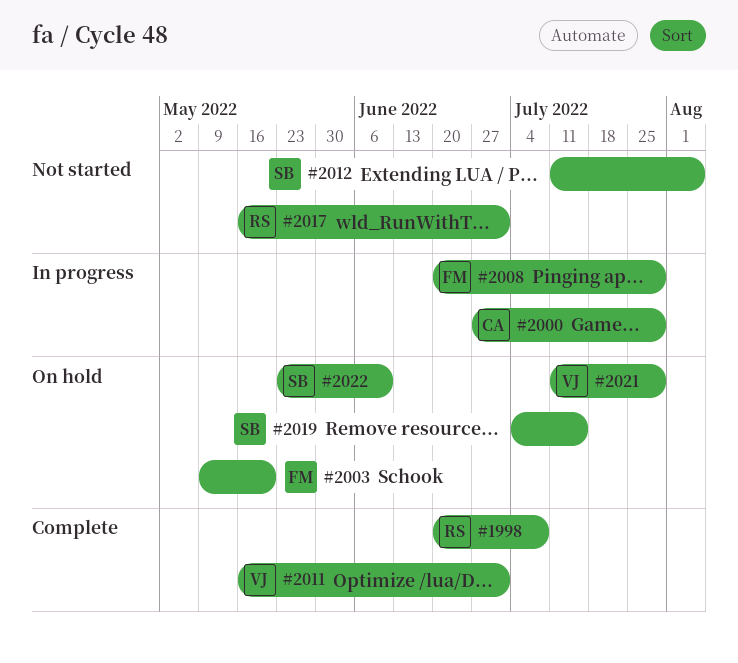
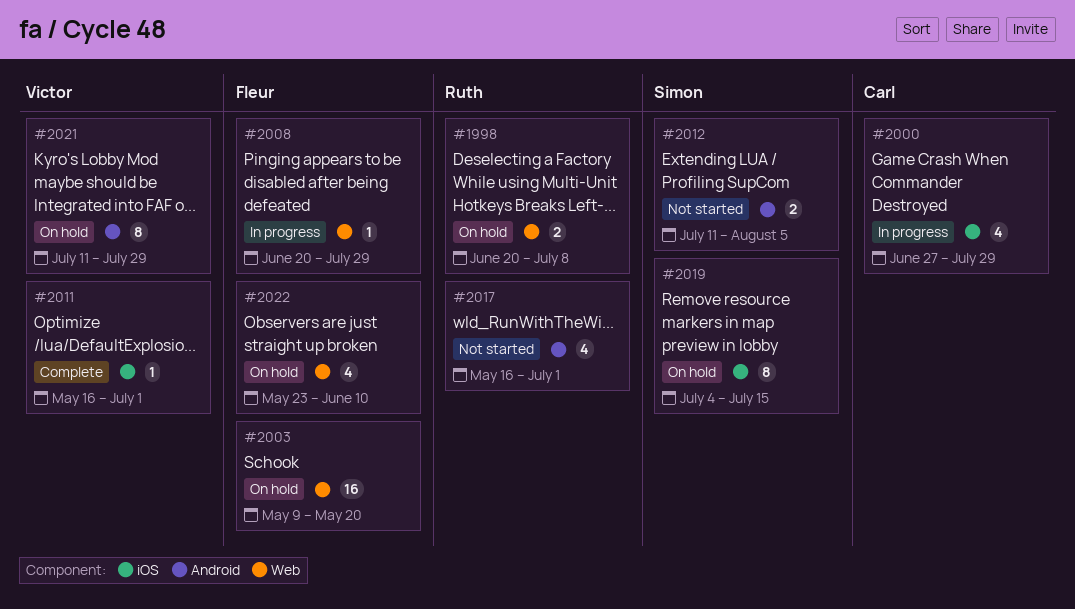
#1998, status: Complete -> On hold
#2022, owner: Simon -> Fleur

